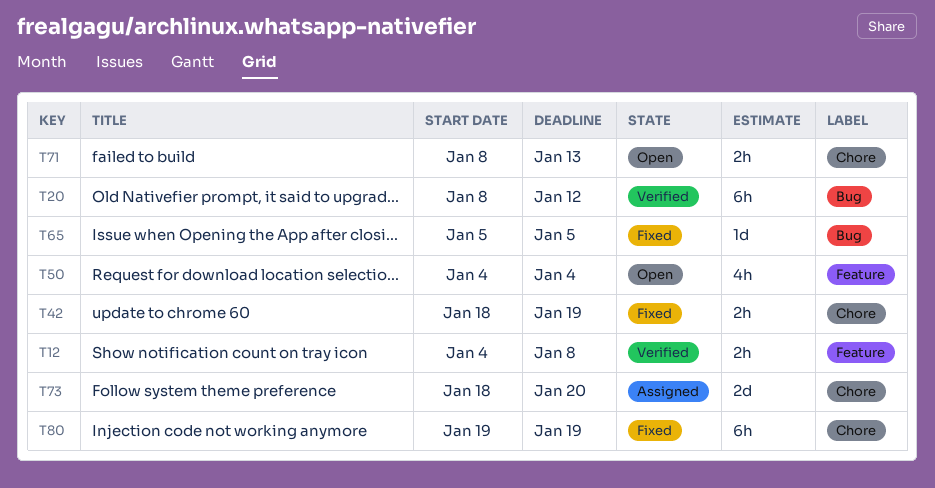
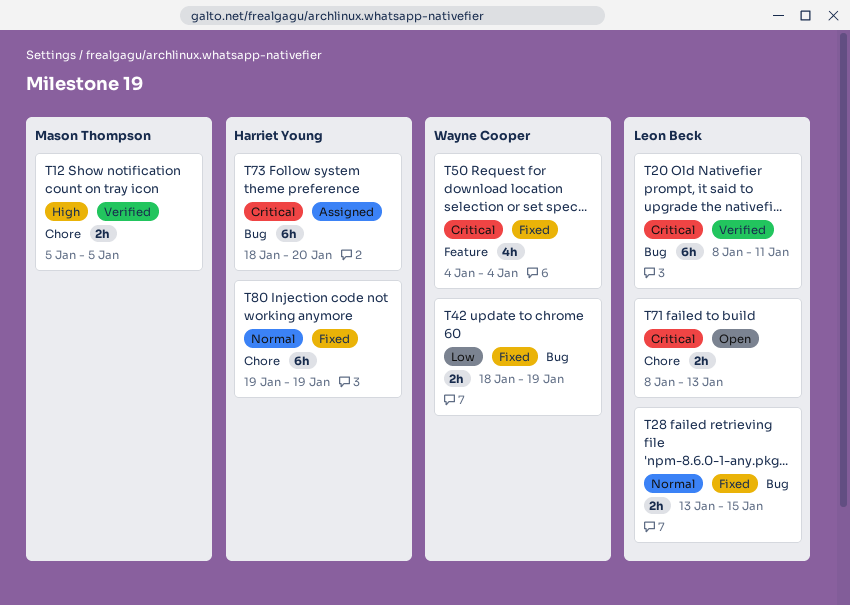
T12, label: Feature -> Chore
T12, start: Jan 4 -> Jan 5
T12, due: Jan 8 -> Jan 5
T20, due: Jan 12 -> Jan 11
T28: none -> present
T42, label: Chore -> Bug
T50, status: Open -> Fixed
T65: present -> none
T73, label: Chore -> Bug
T73, estimate: 2d -> 6h

